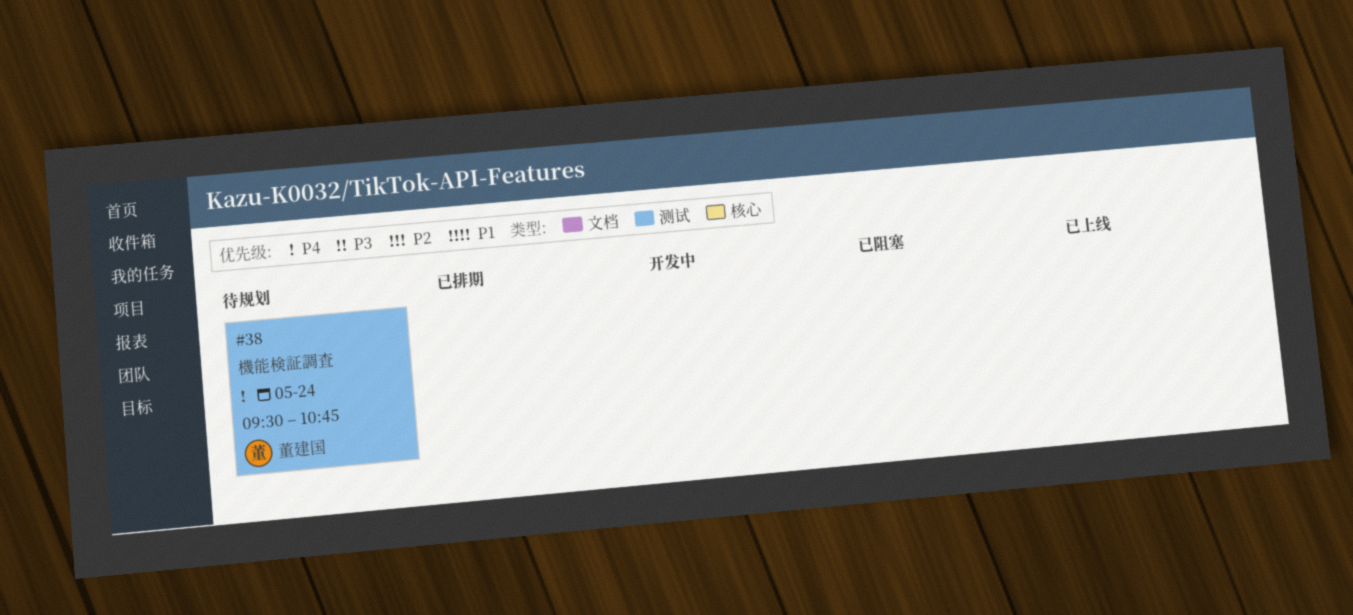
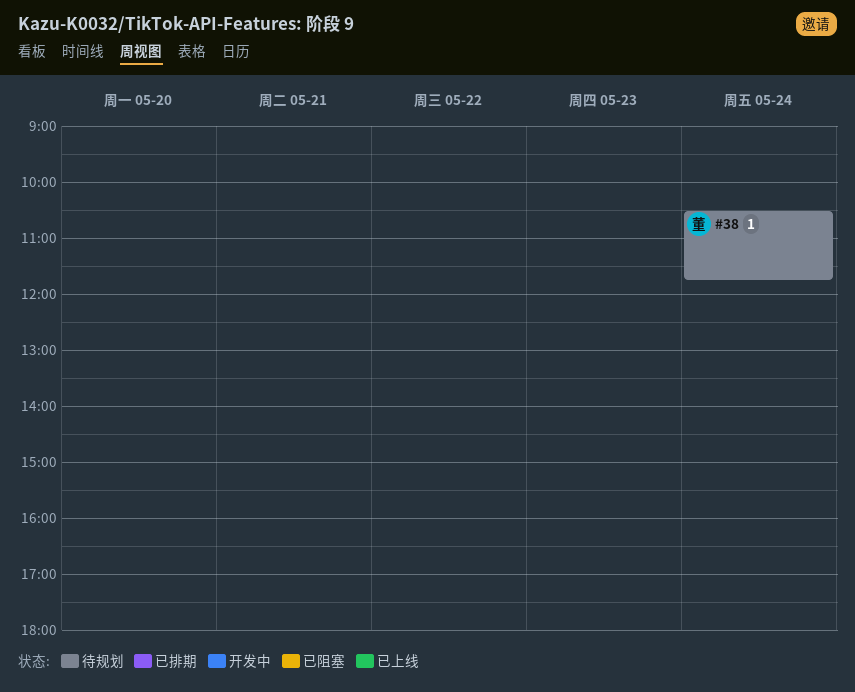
#38, begins: 09:30 -> 10:30
#38, ends: 10:45 -> 11:45

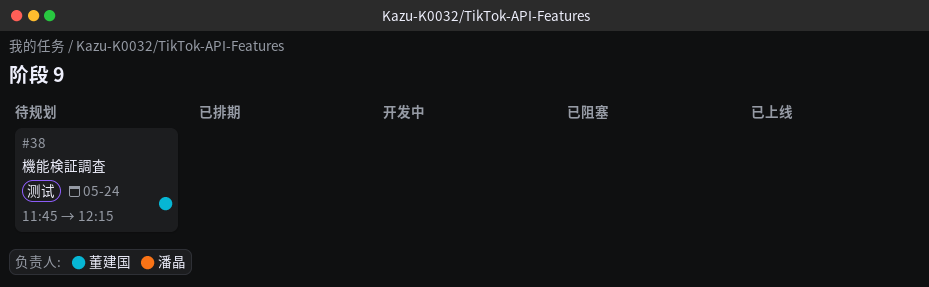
#38, begins: 10:30 -> 11:45
#38, ends: 11:45 -> 12:15

